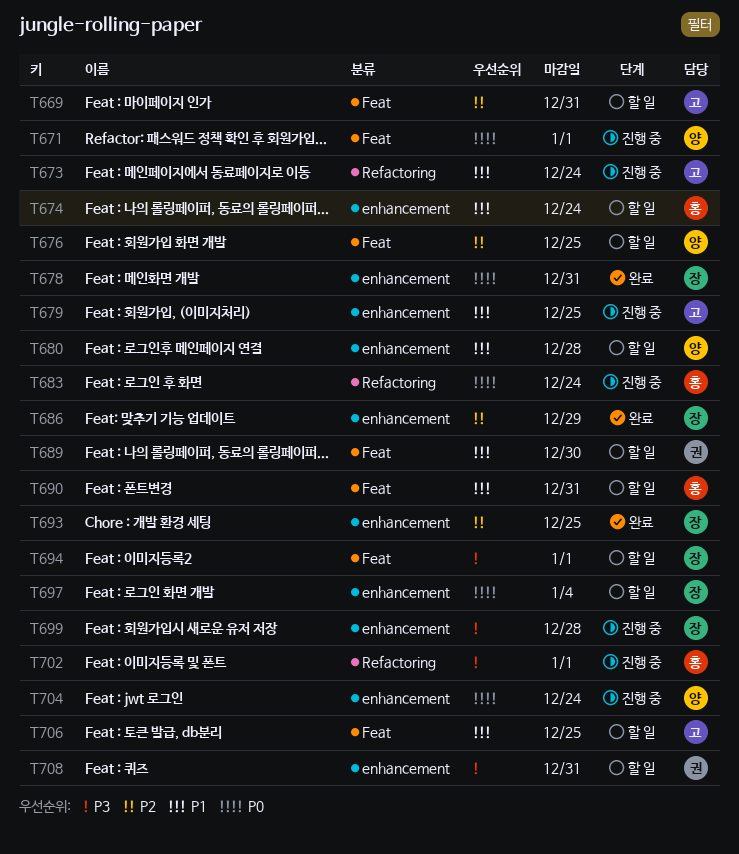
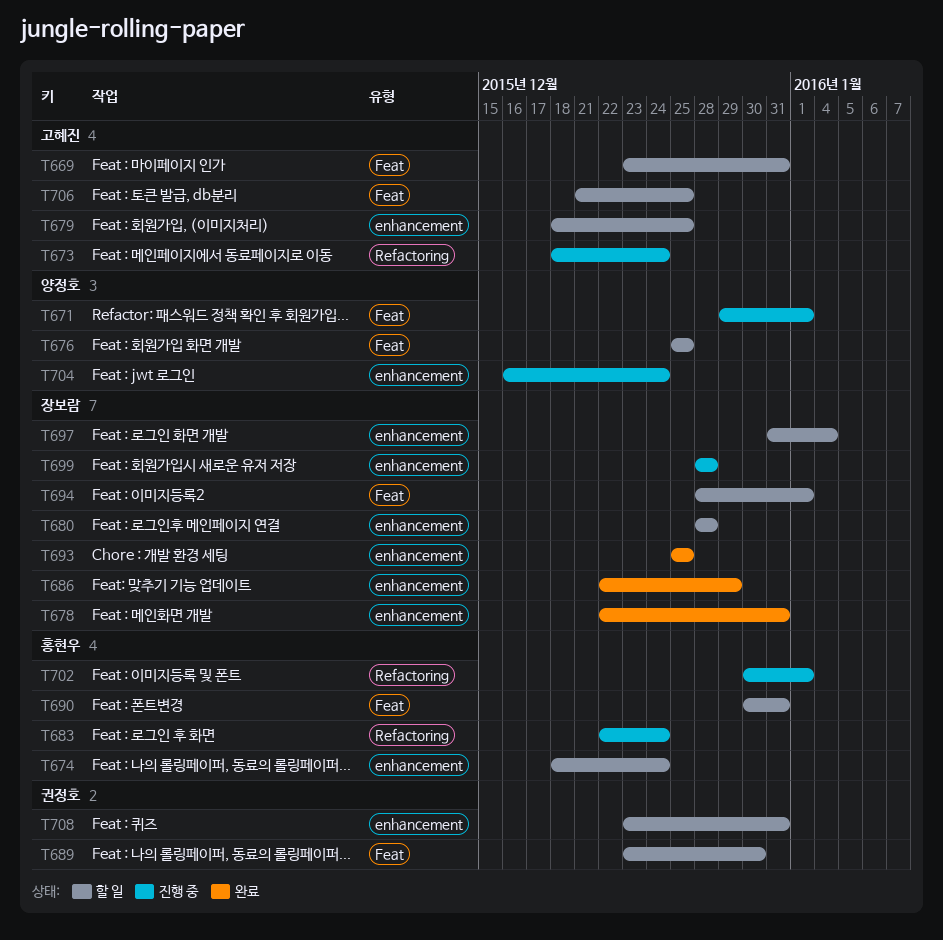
T679, status: 진행 중 -> 할 일
T680, owner: 양정호 -> 장보람

